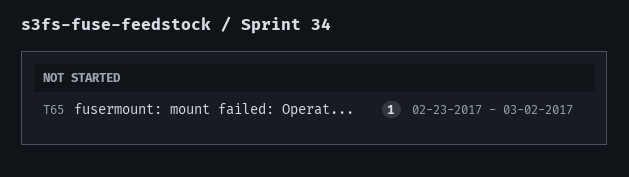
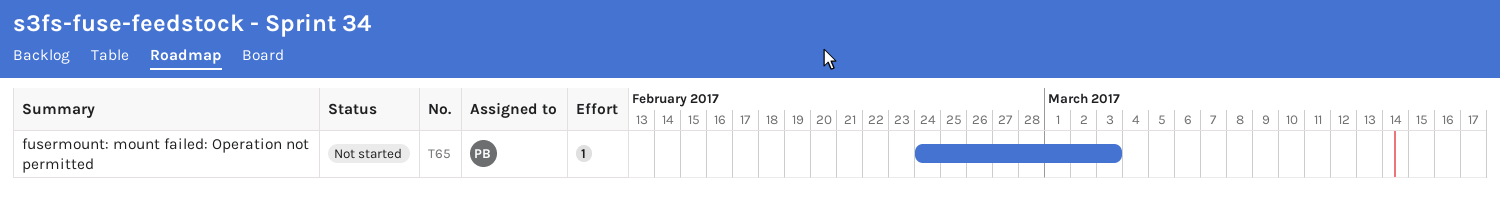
T65, start: Feb 23 -> Feb 24
T65, due: Mar 2 -> Mar 3

